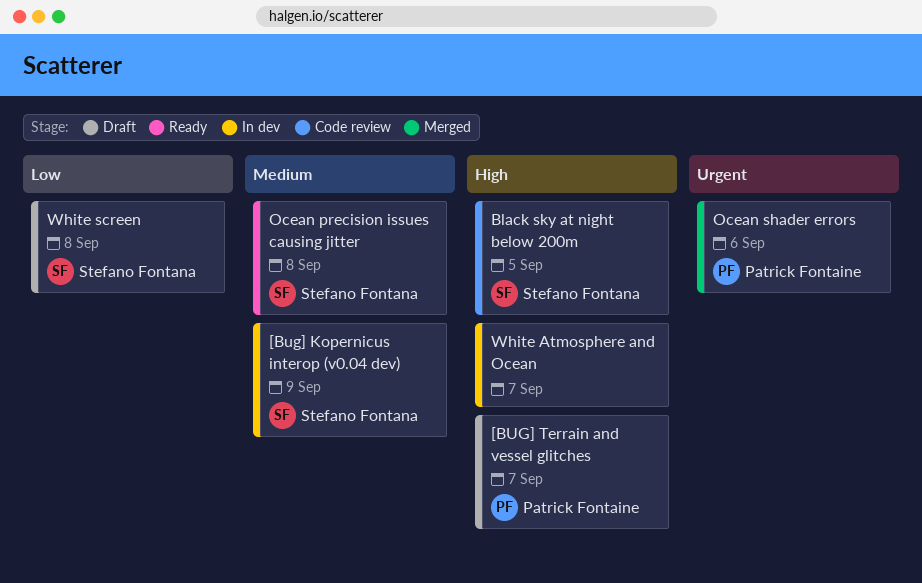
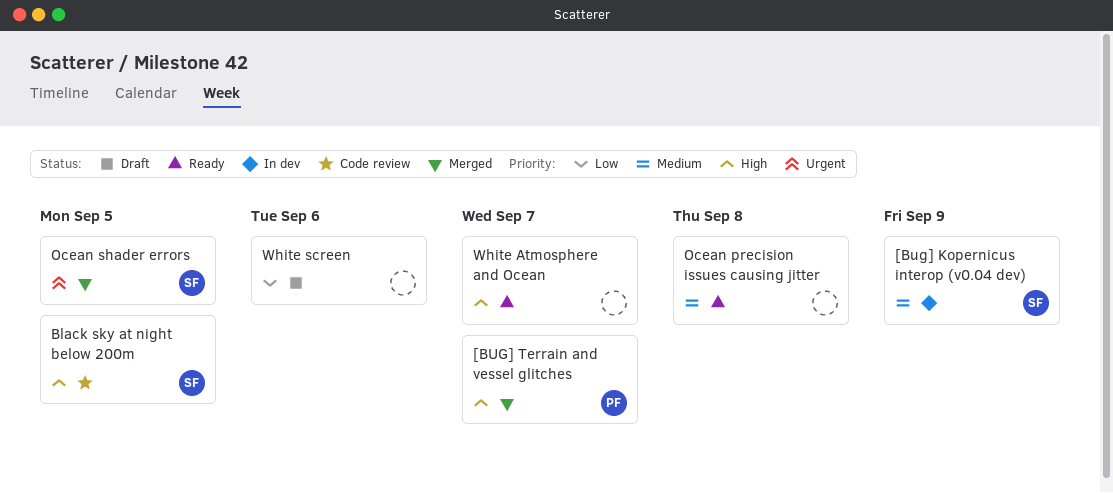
[BUG] Terrain and vessel glitches, status: Draft -> Merged
Ocean precision issues causing jitter, owner: Stefano Fontana -> none
Ocean shader errors, owner: Patrick Fontaine -> Stefano Fontana
Ocean shader errors, due: Sep 6 -> Sep 5
White Atmosphere and Ocean, status: In dev -> Ready
White screen, owner: Stefano Fontana -> none
White screen, due: Sep 8 -> Sep 6

